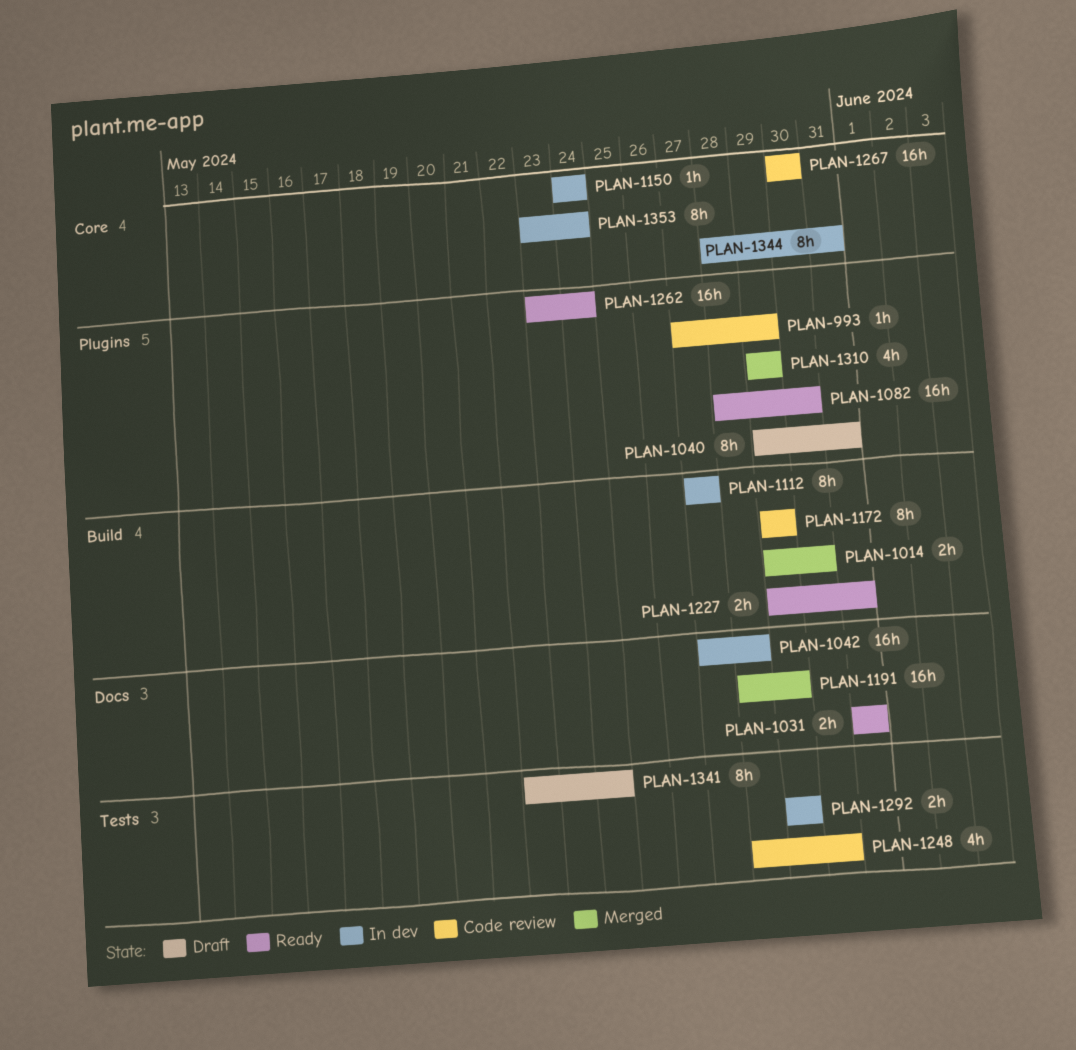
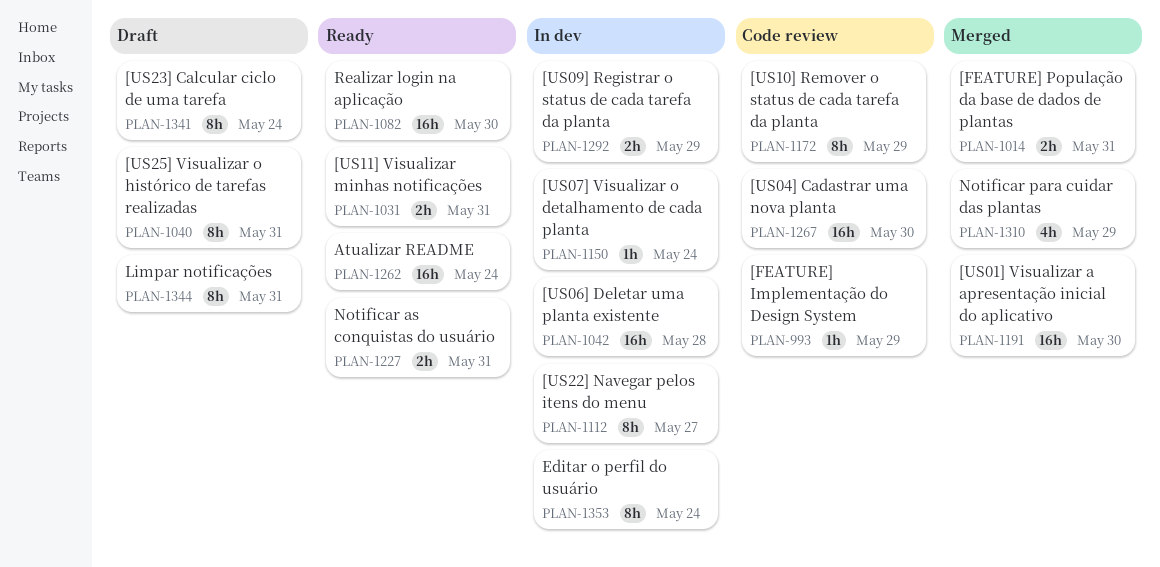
PLAN-1014, due: May 30 -> May 31
PLAN-1191, due: May 29 -> May 30
PLAN-1248: present -> none
PLAN-1344, status: In dev -> Draft

